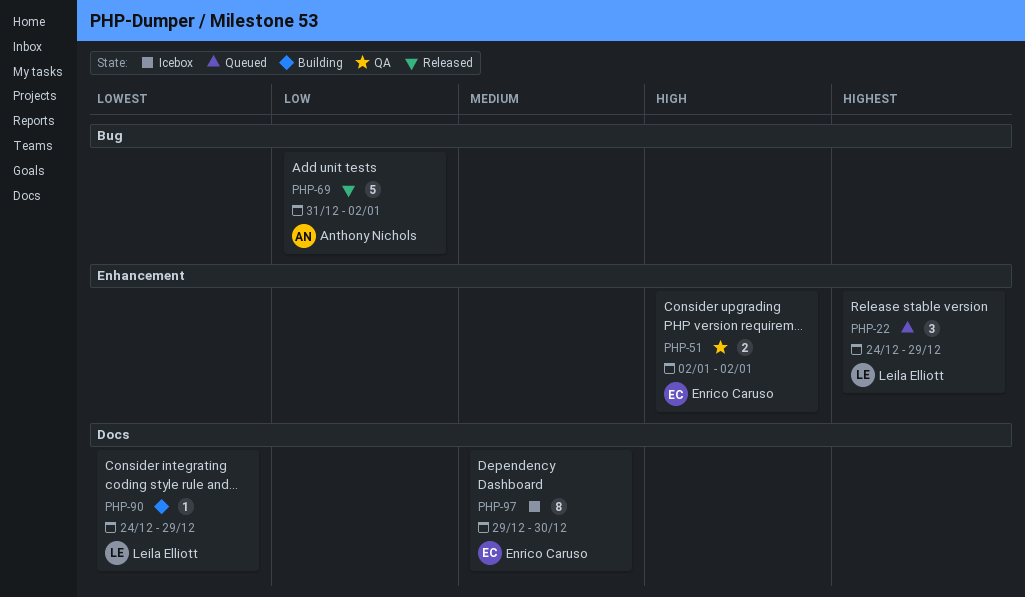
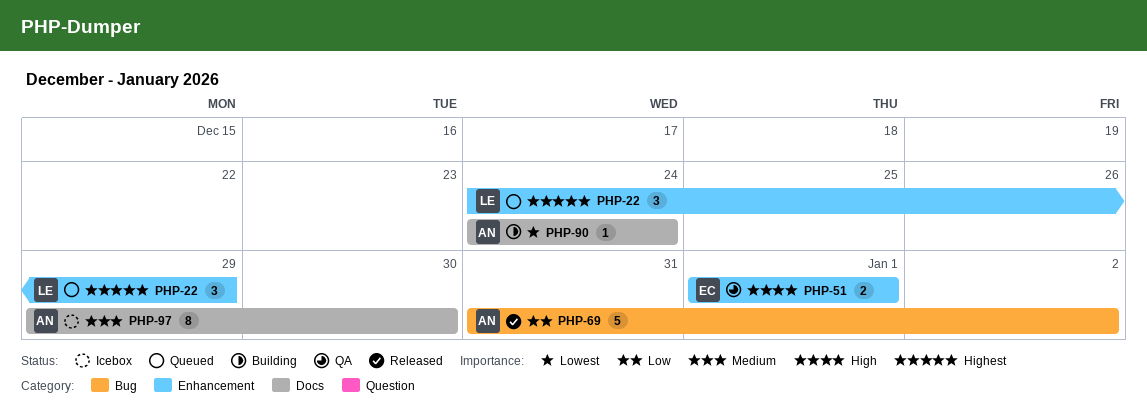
PHP-51, start: Jan 2 -> Jan 1
PHP-51, due: Jan 2 -> Jan 1
PHP-90, owner: Leila Elliott -> Anthony Nichols
PHP-90, due: Dec 29 -> Dec 24
PHP-97, owner: Enrico Caruso -> Anthony Nichols

